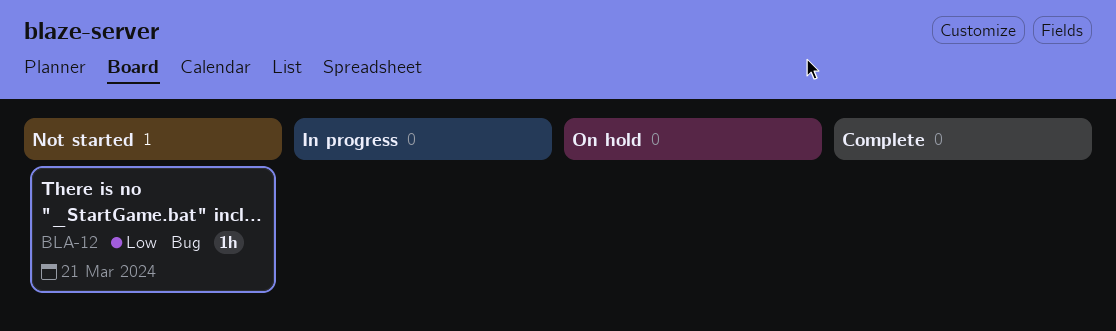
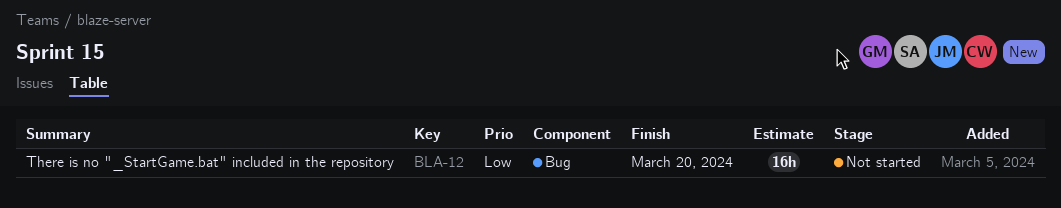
BLA-12, estimate: 1h -> 16h
BLA-12, due: Mar 21 -> Mar 20

